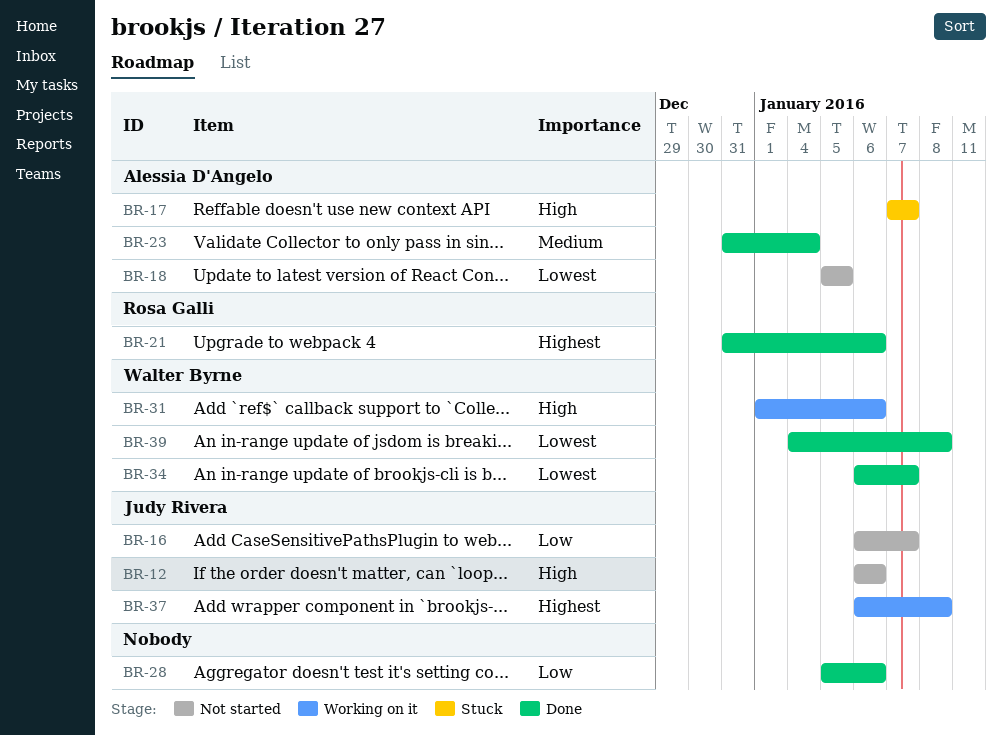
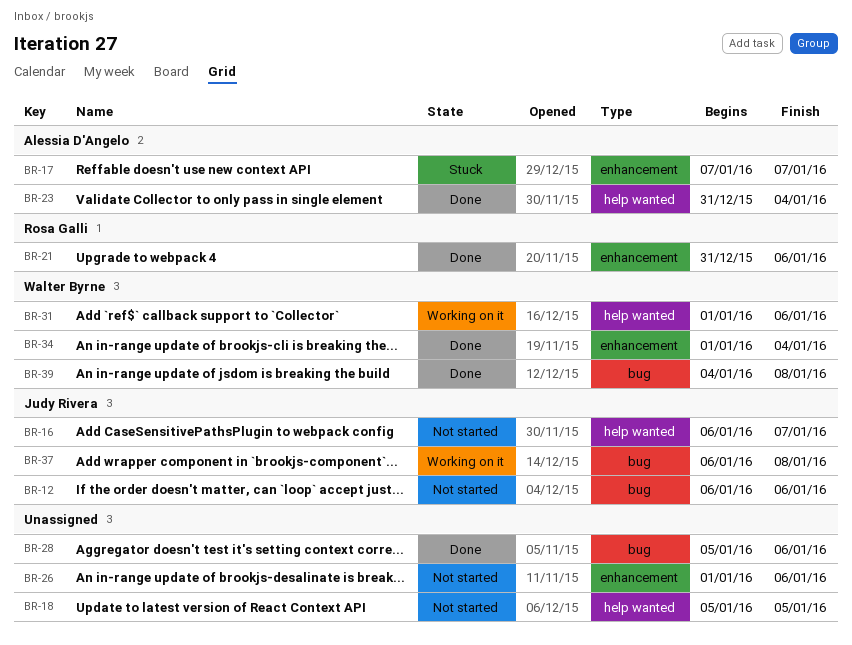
BR-18, owner: Alessia D'Angelo -> none
BR-26: none -> present
BR-34, start: Jan 6 -> Jan 1
BR-34, due: Jan 7 -> Jan 4

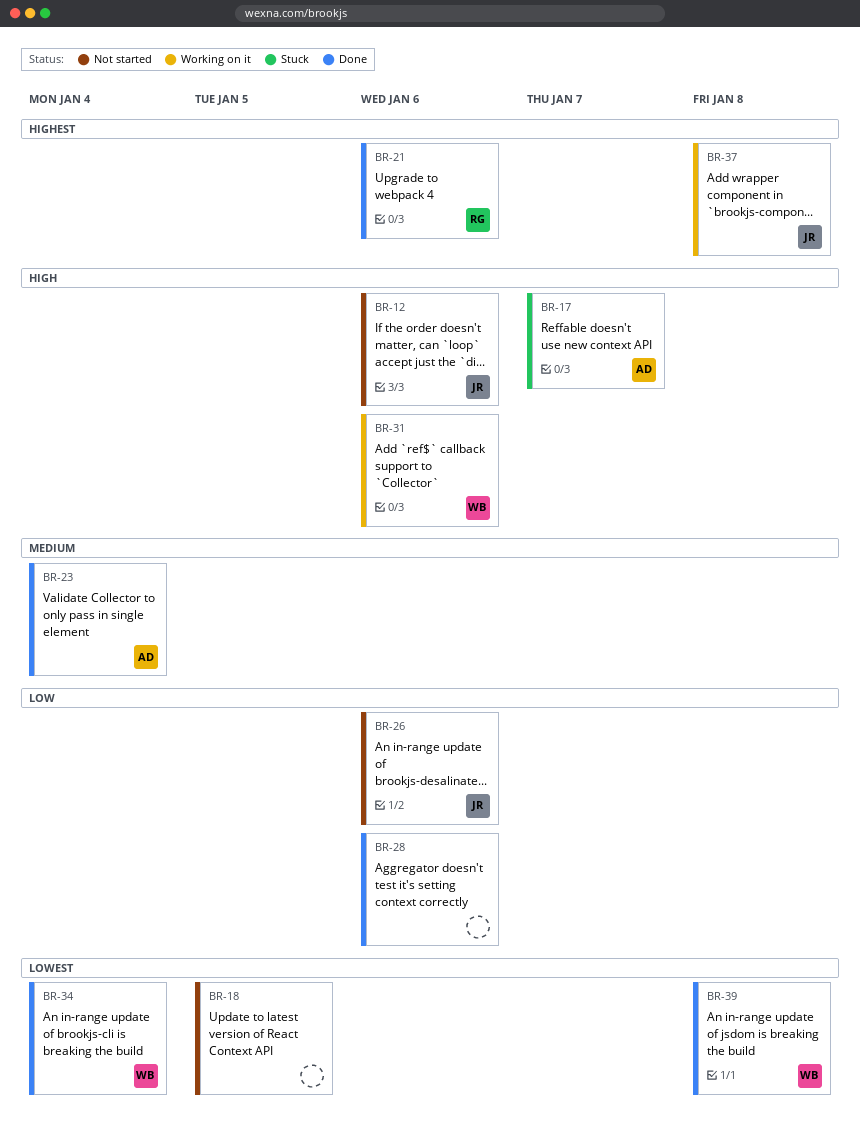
BR-16: present -> none
BR-26, owner: none -> Judy Rivera

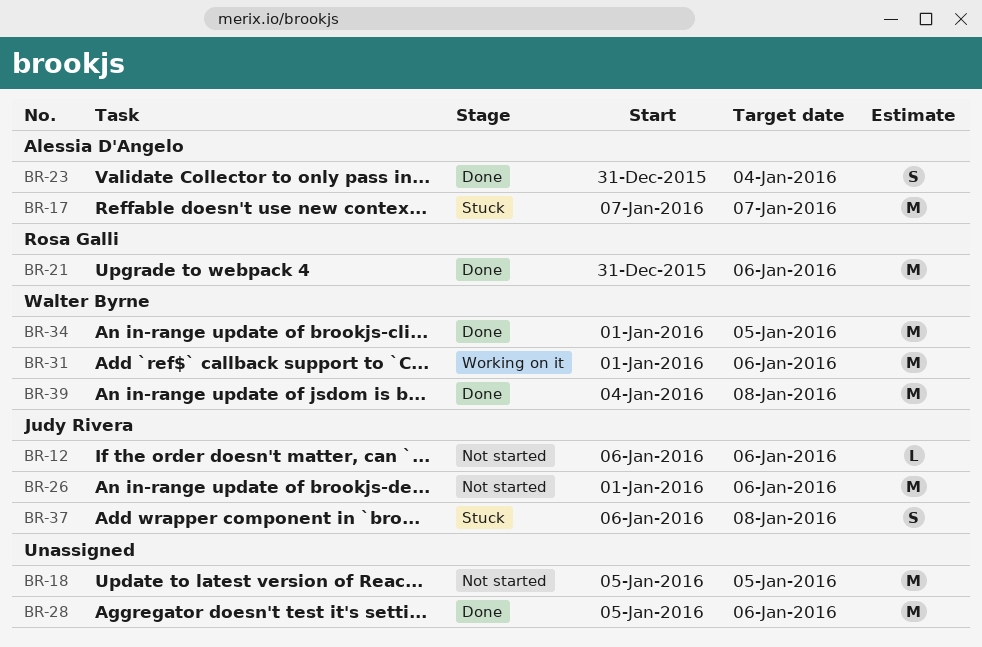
BR-34, due: Jan 4 -> Jan 5
BR-37, status: Working on it -> Stuck

